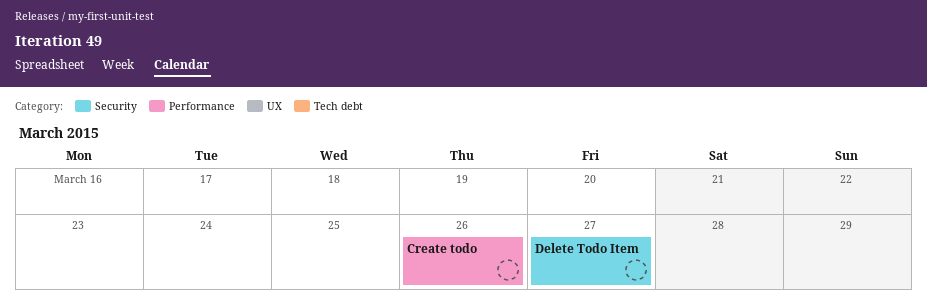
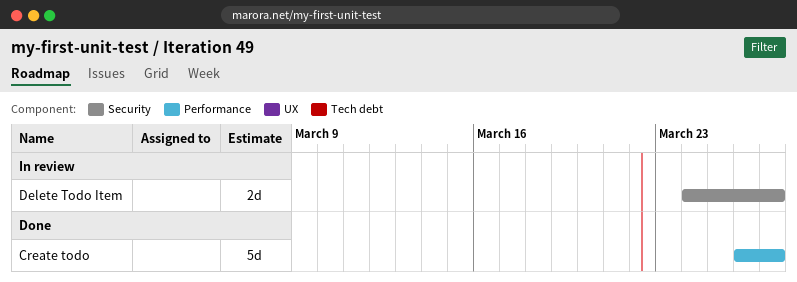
Create todo, due: Mar 26 -> Mar 27

